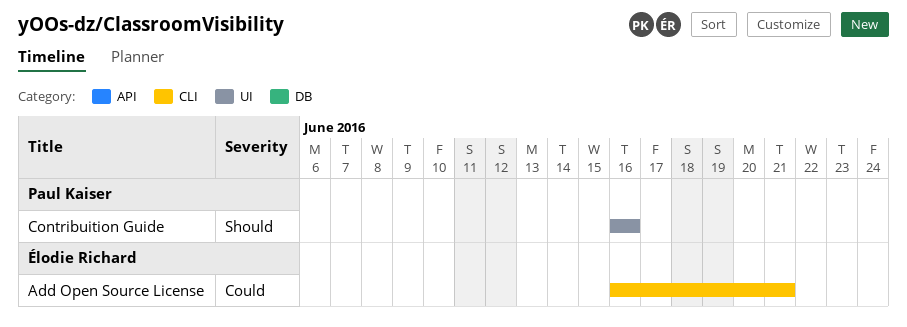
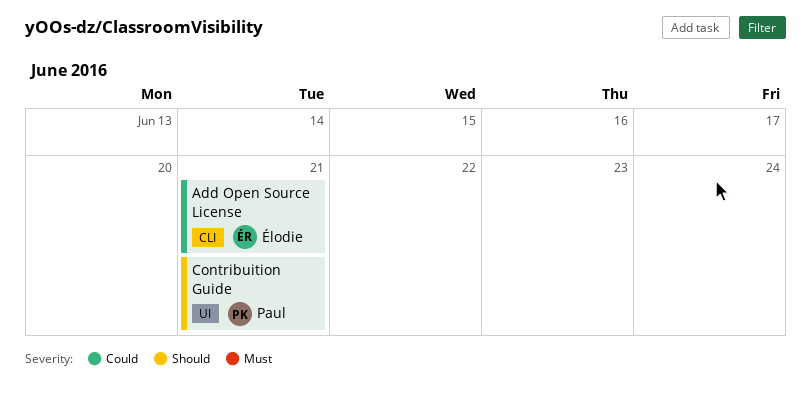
Contribuition Guide, due: Jun 16 -> Jun 21

